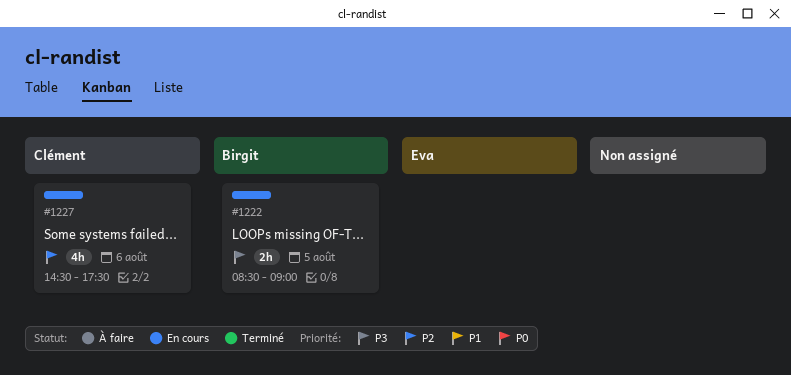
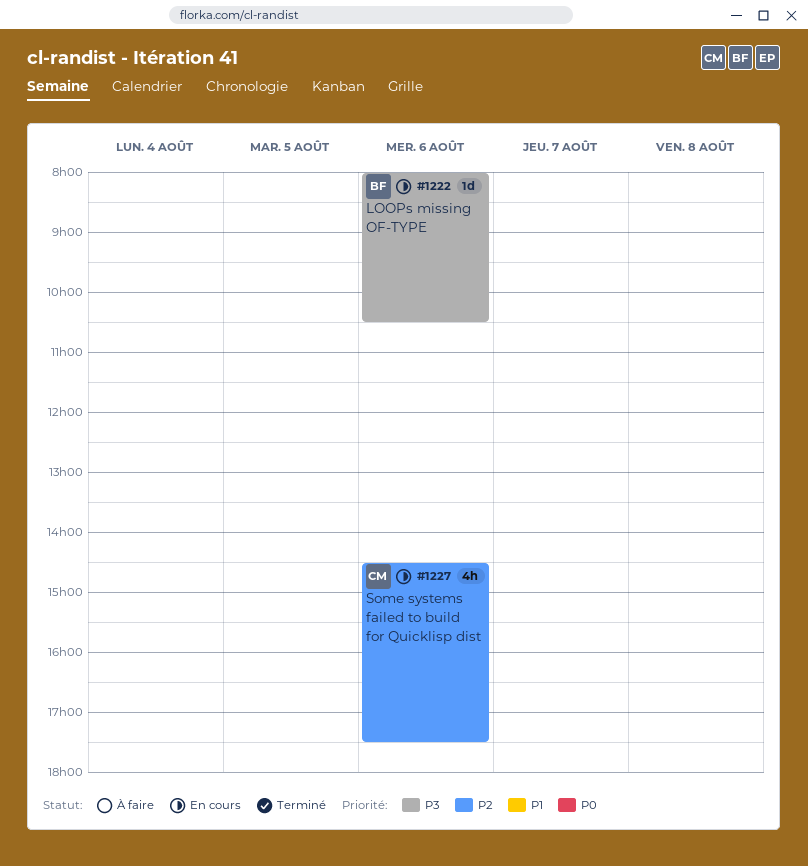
#1222, estimate: 2h -> 1d
#1222, day: Aug 5 -> Aug 6
#1222, begins: 08:30 -> 08:00
#1222, ends: 09:00 -> 10:30

